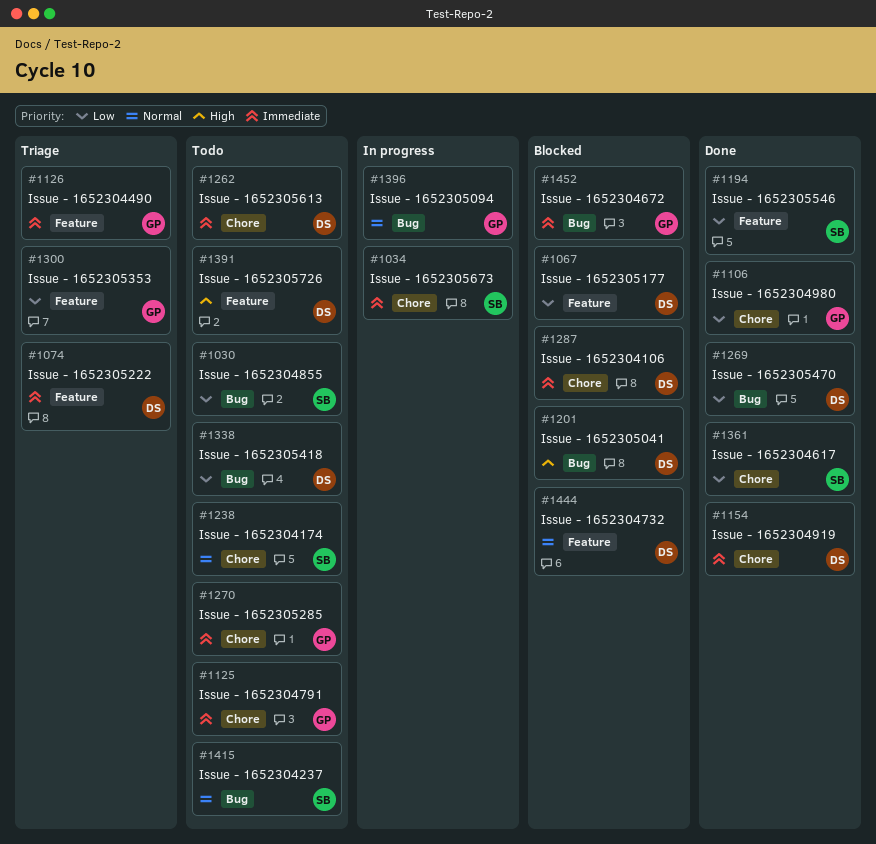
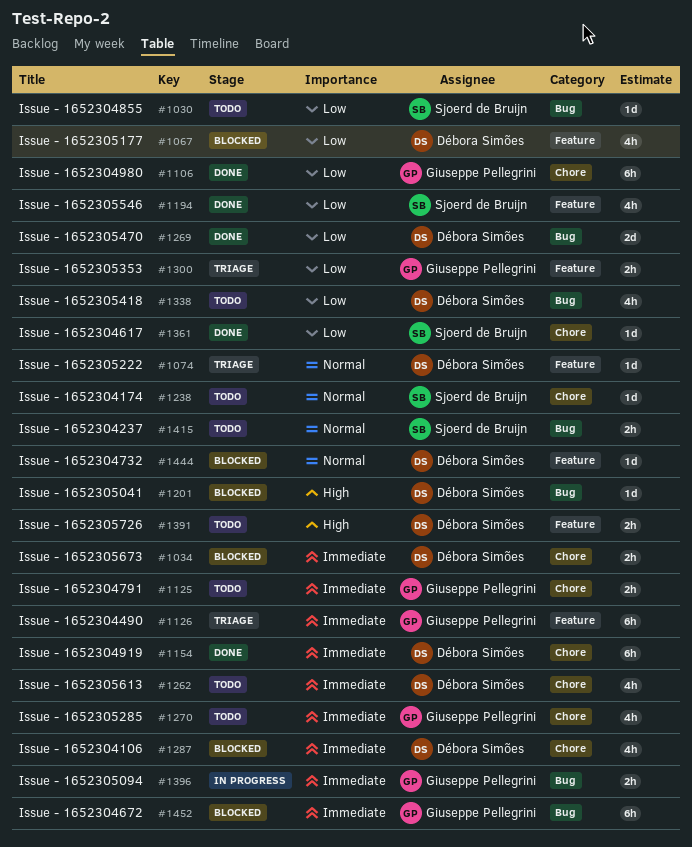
#1034, status: In progress -> Blocked
#1034, owner: Sjoerd de Bruijn -> Débora Simões
#1074, priority: Immediate -> Normal
#1396, priority: Normal -> Immediate

